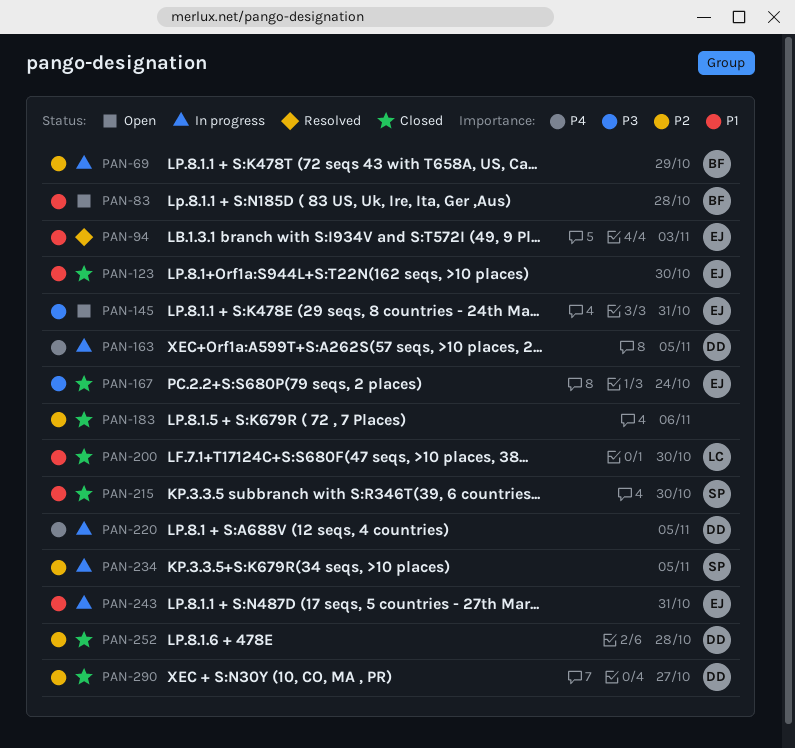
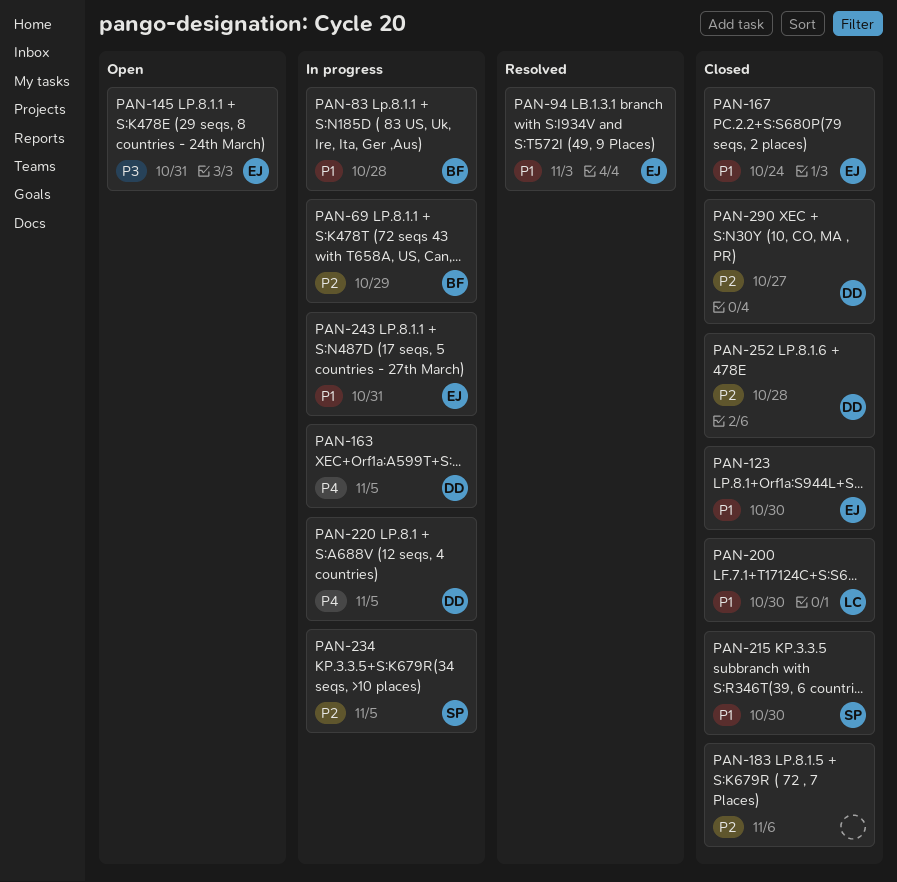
PAN-83, status: Open -> In progress
PAN-167, priority: P3 -> P1

